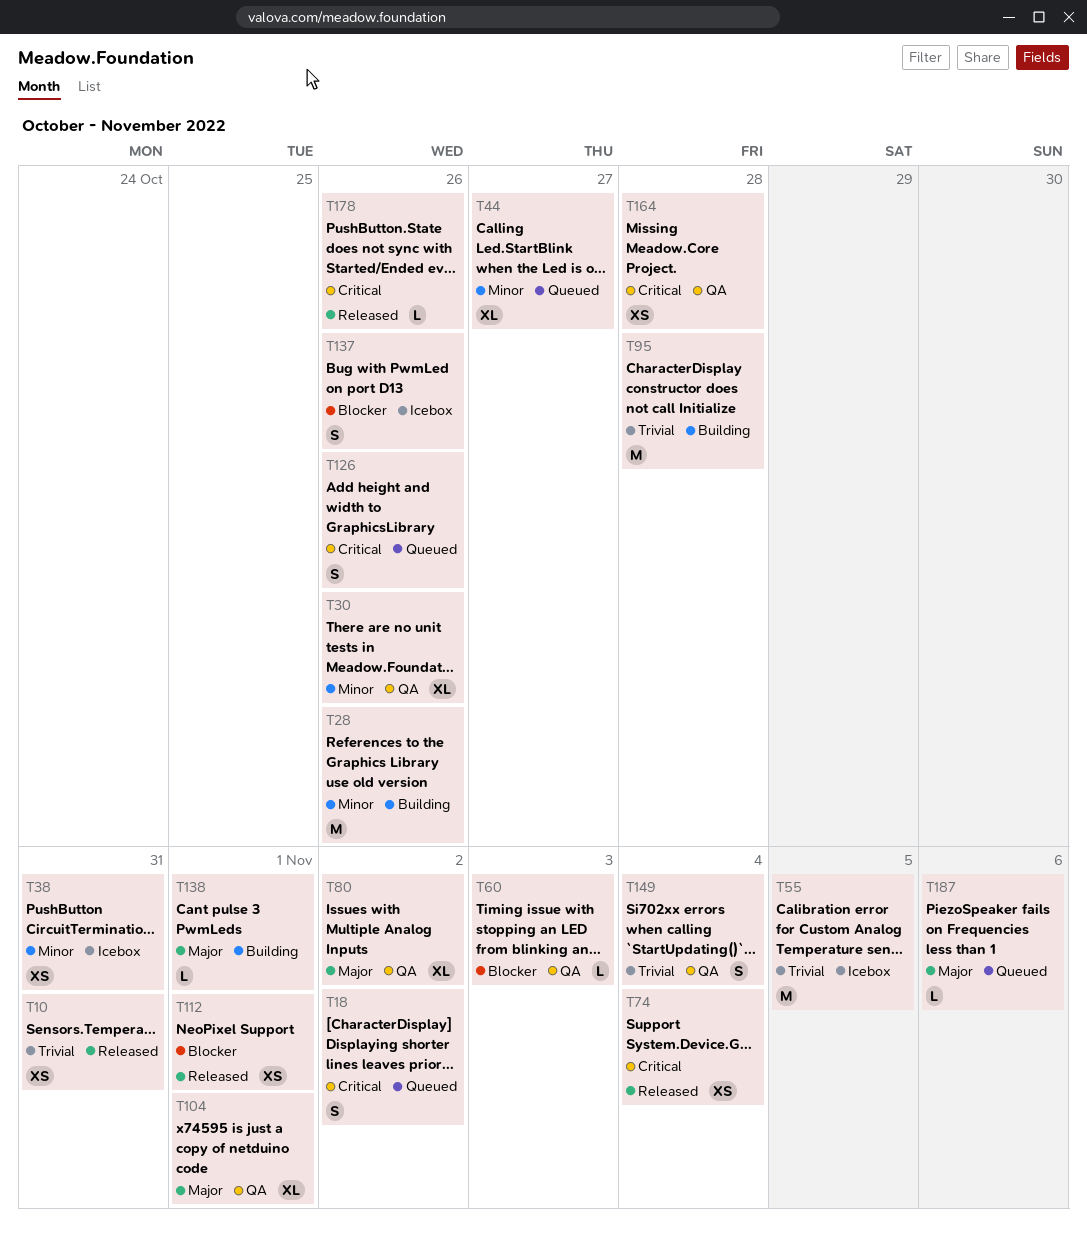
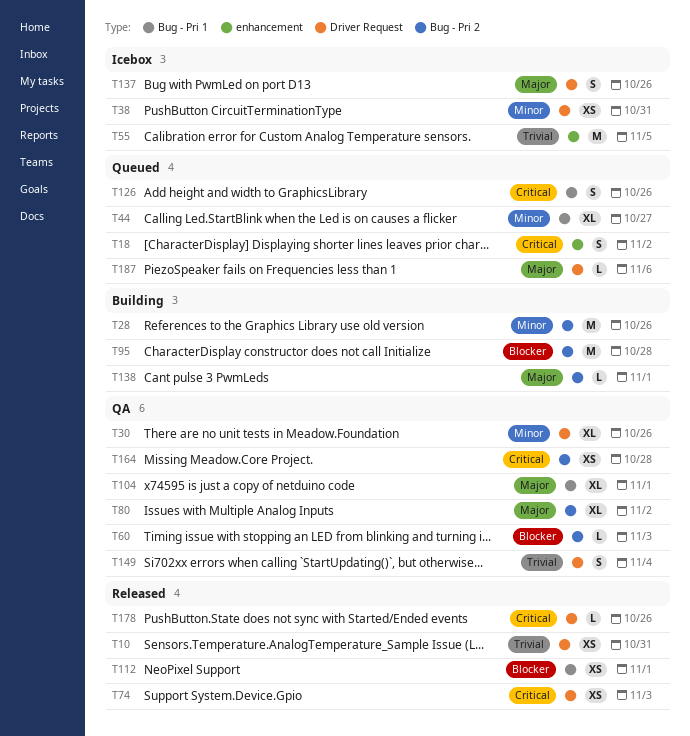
T74, due: Nov 4 -> Nov 3
T95, priority: Trivial -> Blocker
T137, priority: Blocker -> Major

